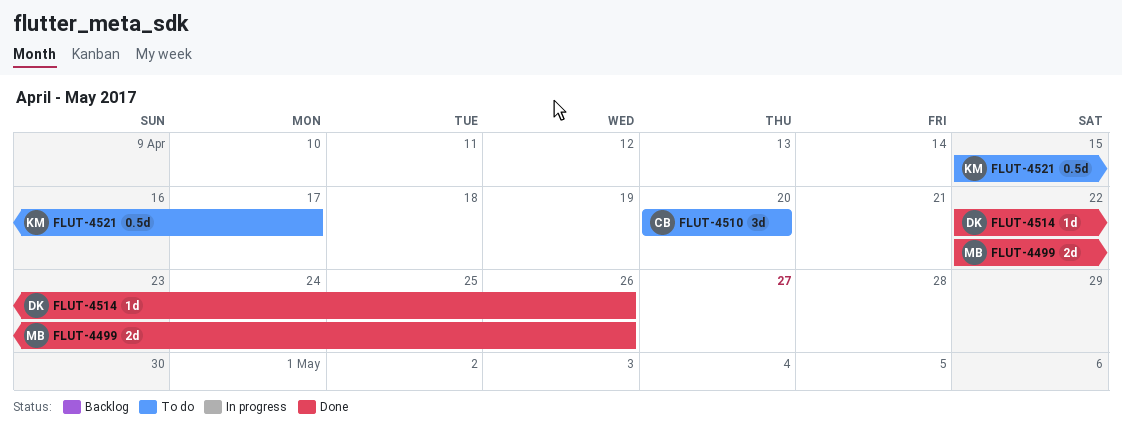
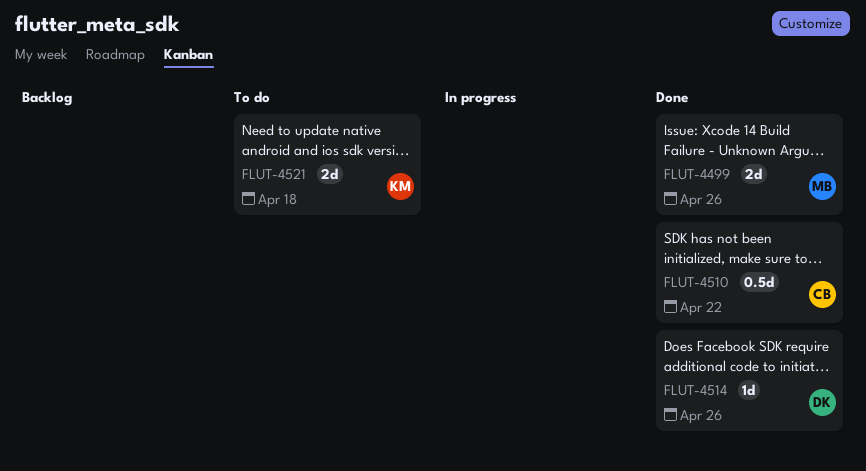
FLUT-4510, status: To do -> Done
FLUT-4510, estimate: 3d -> 0.5d
FLUT-4510, due: Apr 20 -> Apr 22
FLUT-4521, estimate: 0.5d -> 2d
FLUT-4521, due: Apr 17 -> Apr 18

